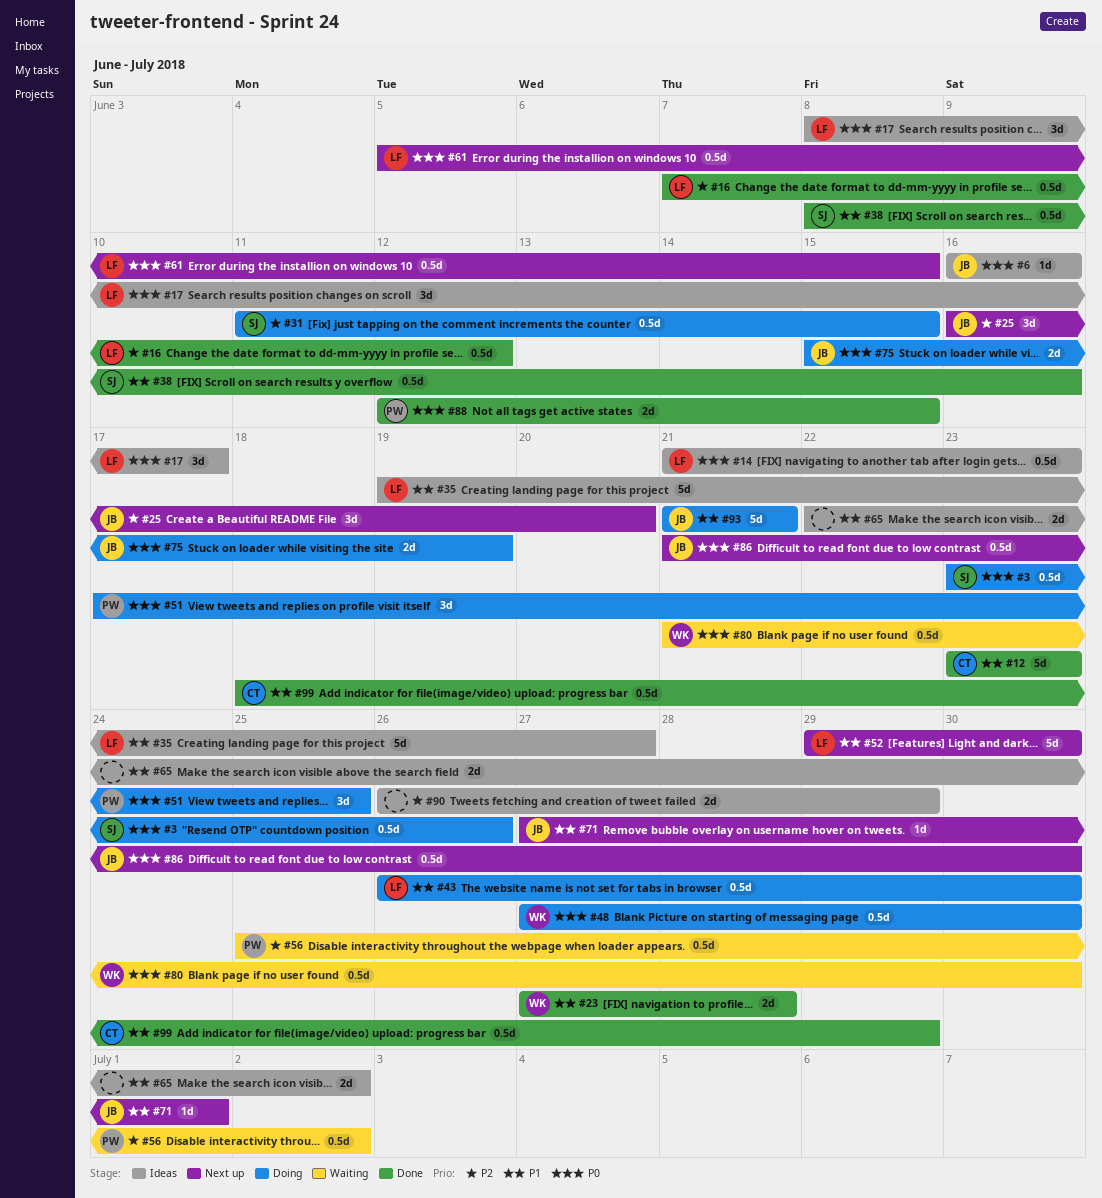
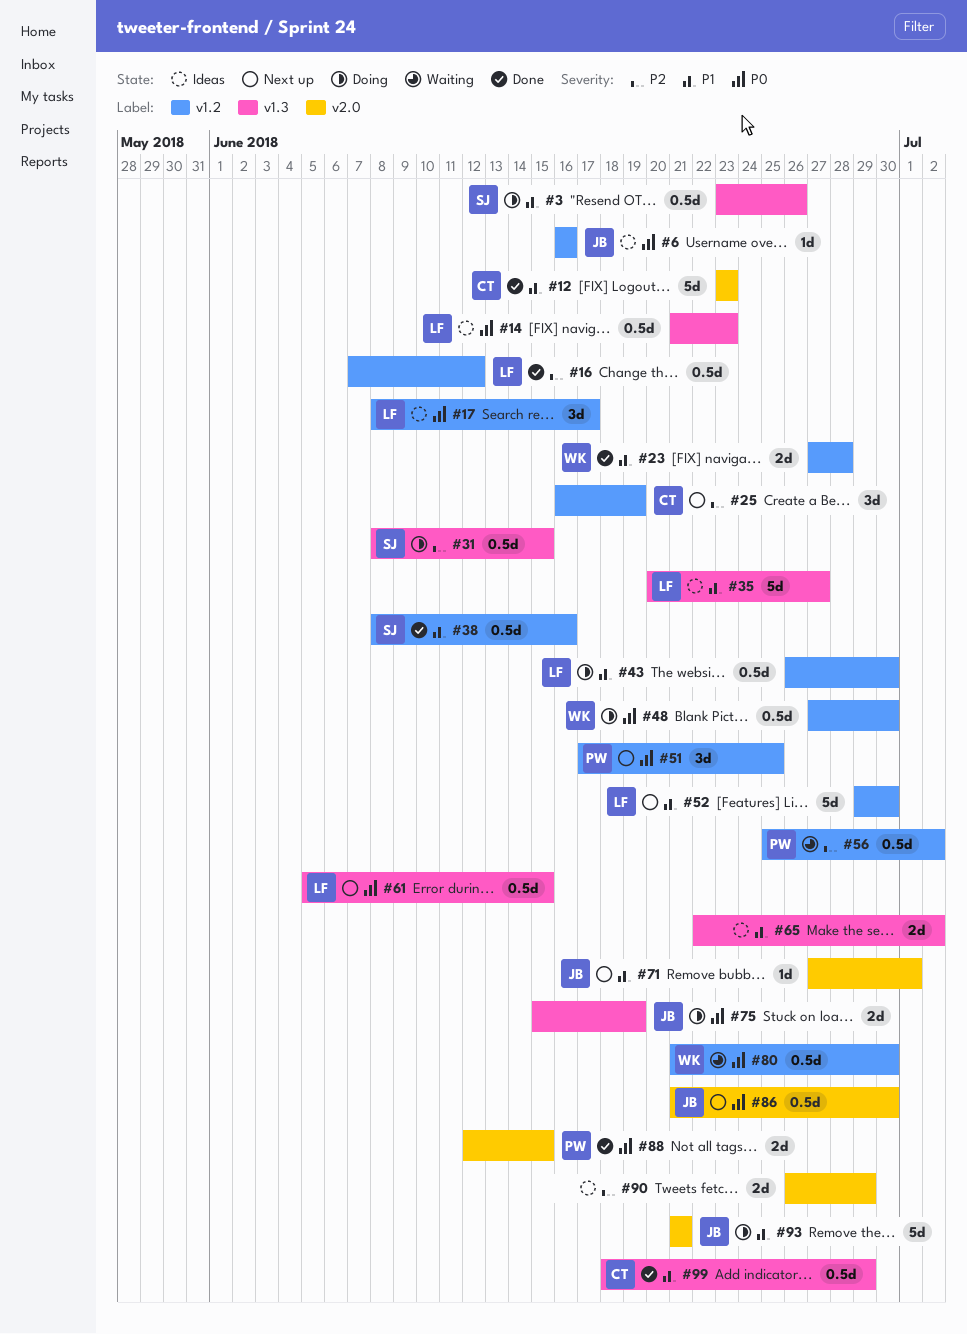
#3, priority: P0 -> P1
#25, owner: JB -> CT
#25, due: Jun 20 -> Jun 19
#31, start: Jun 11 -> Jun 8
#35, start: Jun 19 -> Jun 20
#51, status: Doing -> Next up

